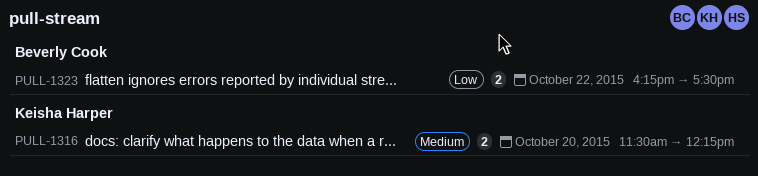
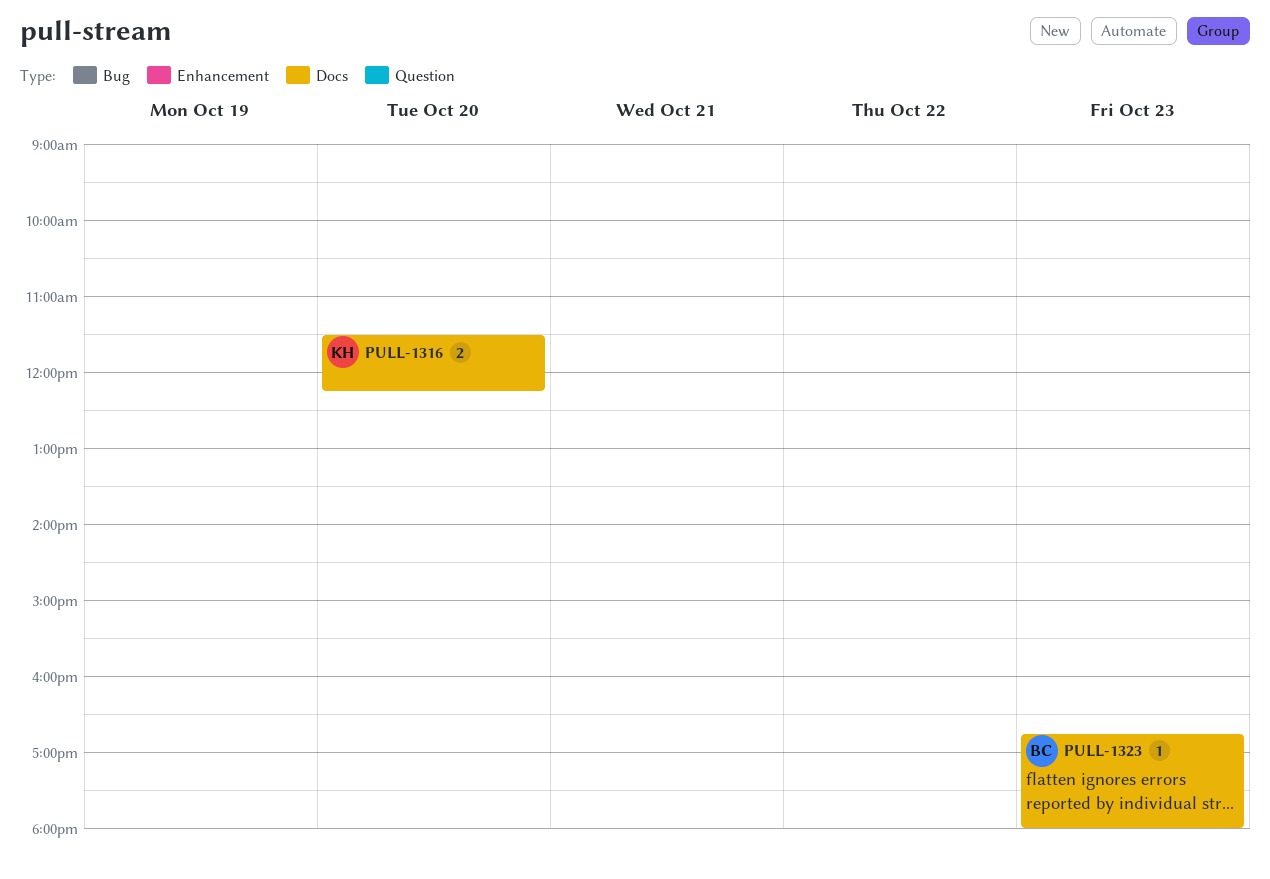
PULL-1323, estimate: 2 -> 1
PULL-1323, day: Oct 22 -> Oct 23
PULL-1323, begins: 16:15 -> 16:45
PULL-1323, ends: 17:30 -> 18:00

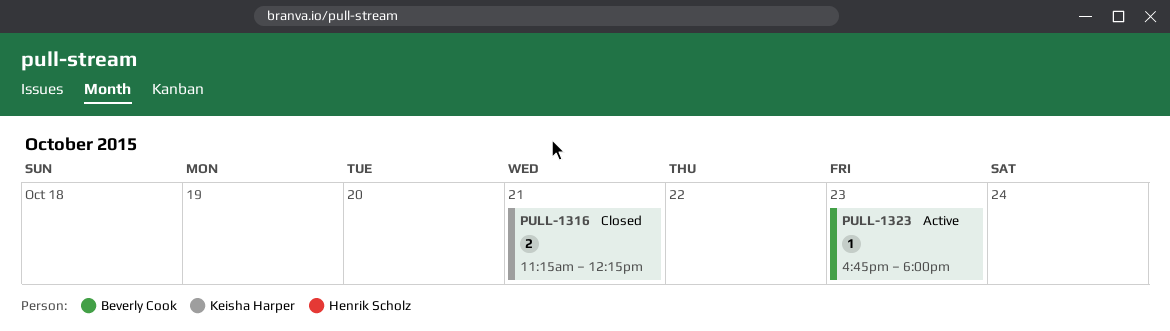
PULL-1316, day: Oct 20 -> Oct 21
PULL-1316, begins: 11:30 -> 11:15

